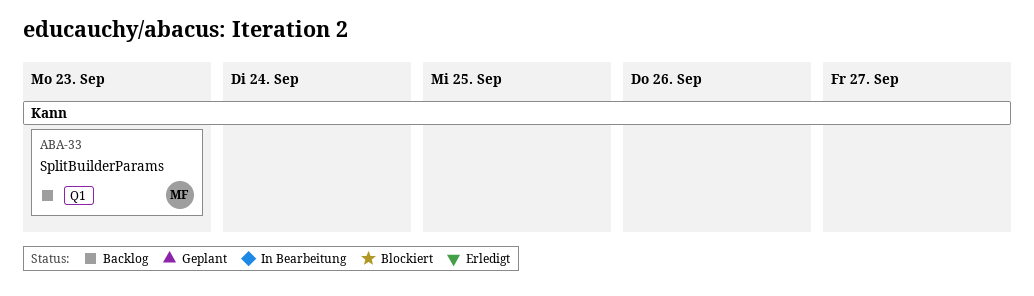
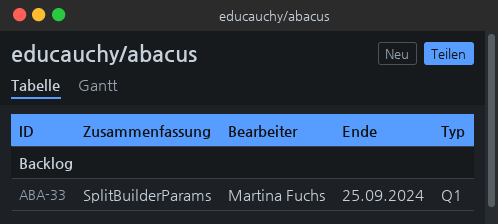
ABA-33, due: Sep 23 -> Sep 25

